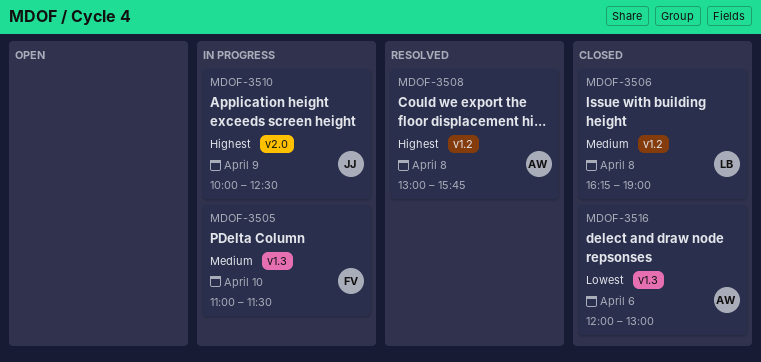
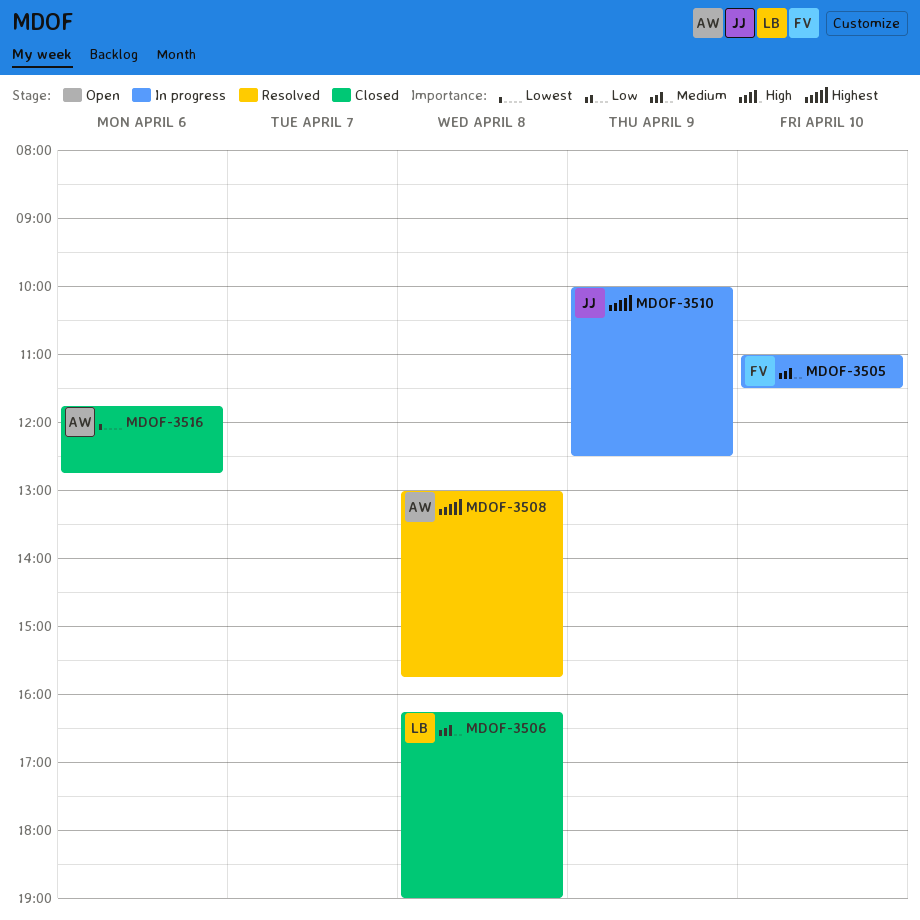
MDOF-3516, begins: 12:00 -> 11:45
MDOF-3516, ends: 13:00 -> 12:45

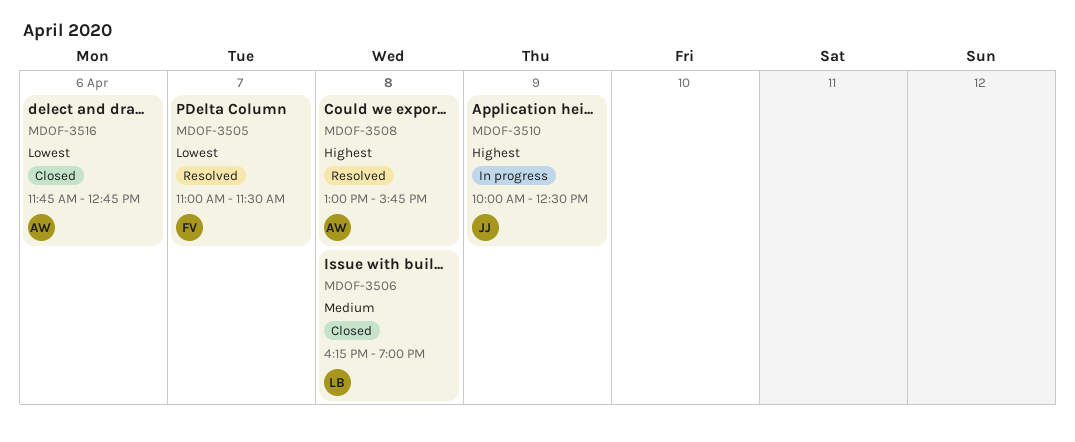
MDOF-3505, status: In progress -> Resolved
MDOF-3505, priority: Medium -> Lowest
MDOF-3505, day: Apr 10 -> Apr 7

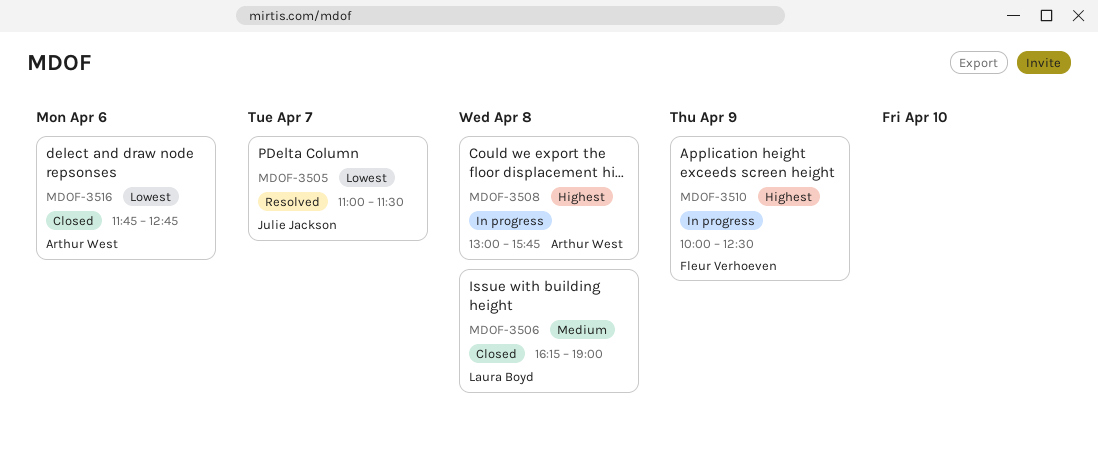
MDOF-3505, owner: Fleur Verhoeven -> Julie Jackson
MDOF-3508, status: Resolved -> In progress
MDOF-3510, owner: Julie Jackson -> Fleur Verhoeven

